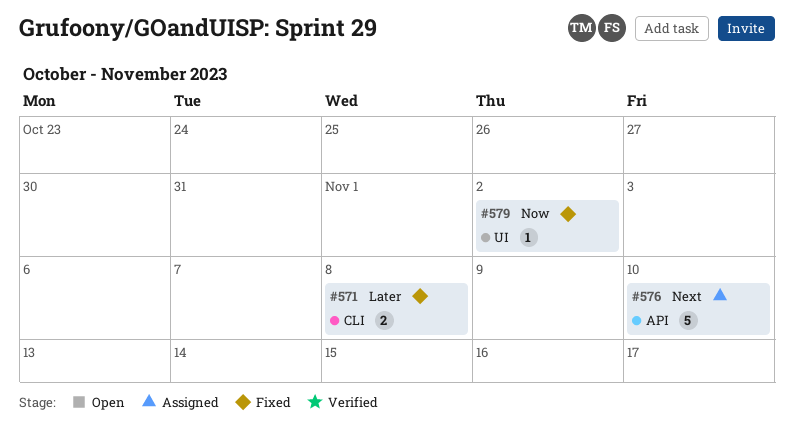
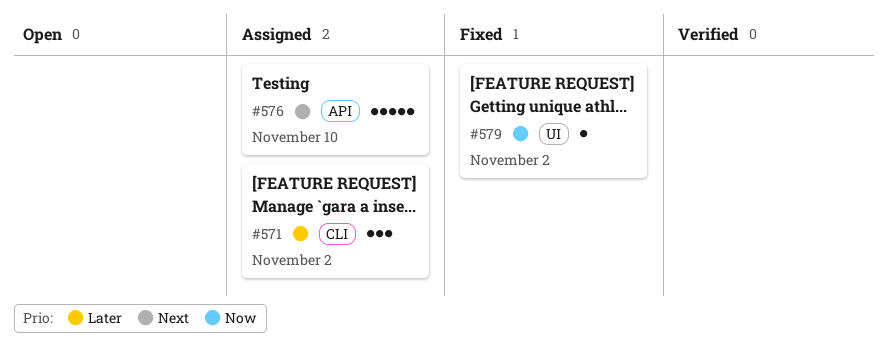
#571, status: Fixed -> Assigned
#571, estimate: 2 -> 3
#571, due: Nov 8 -> Nov 2

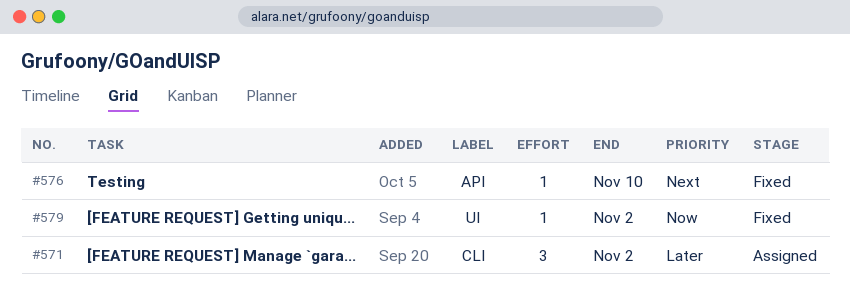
#576, status: Assigned -> Fixed
#576, estimate: 5 -> 1

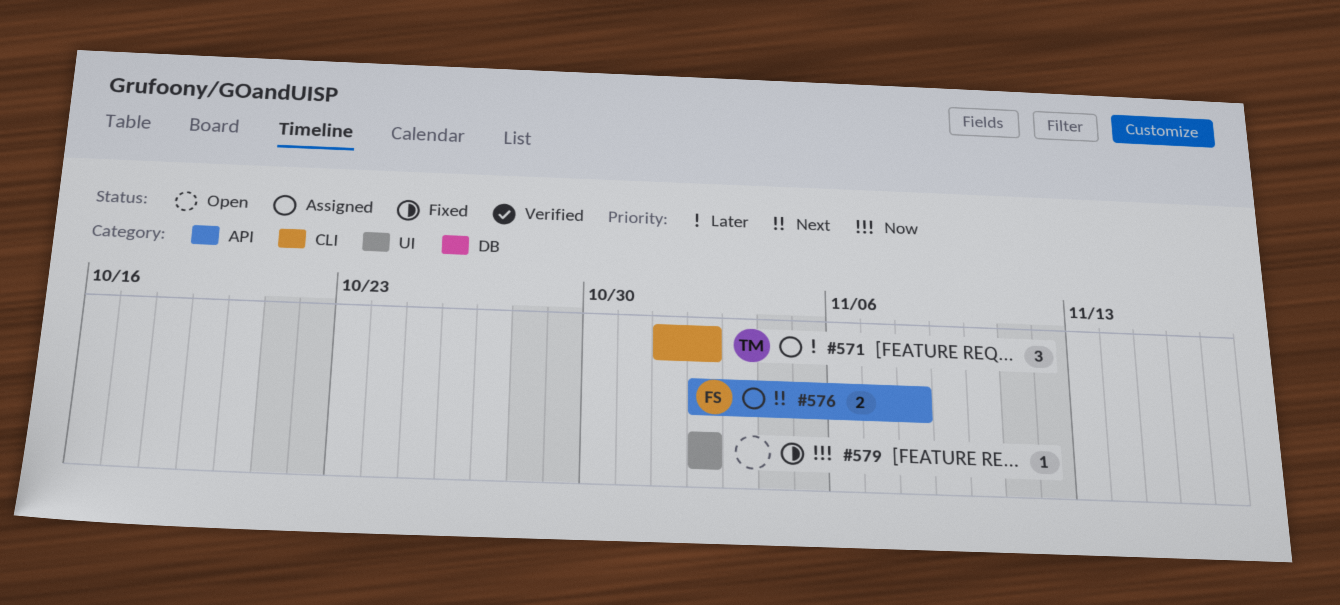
#576, status: Fixed -> Assigned
#576, estimate: 1 -> 2
#576, due: Nov 10 -> Nov 8

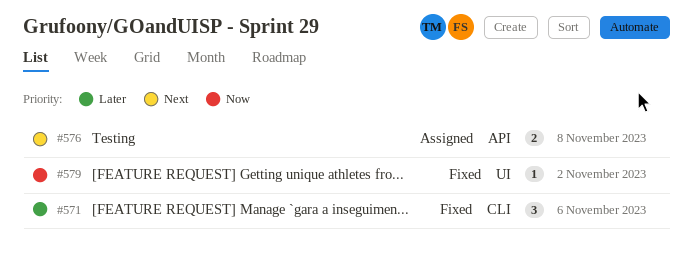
#571, status: Assigned -> Fixed
#571, due: Nov 2 -> Nov 6

